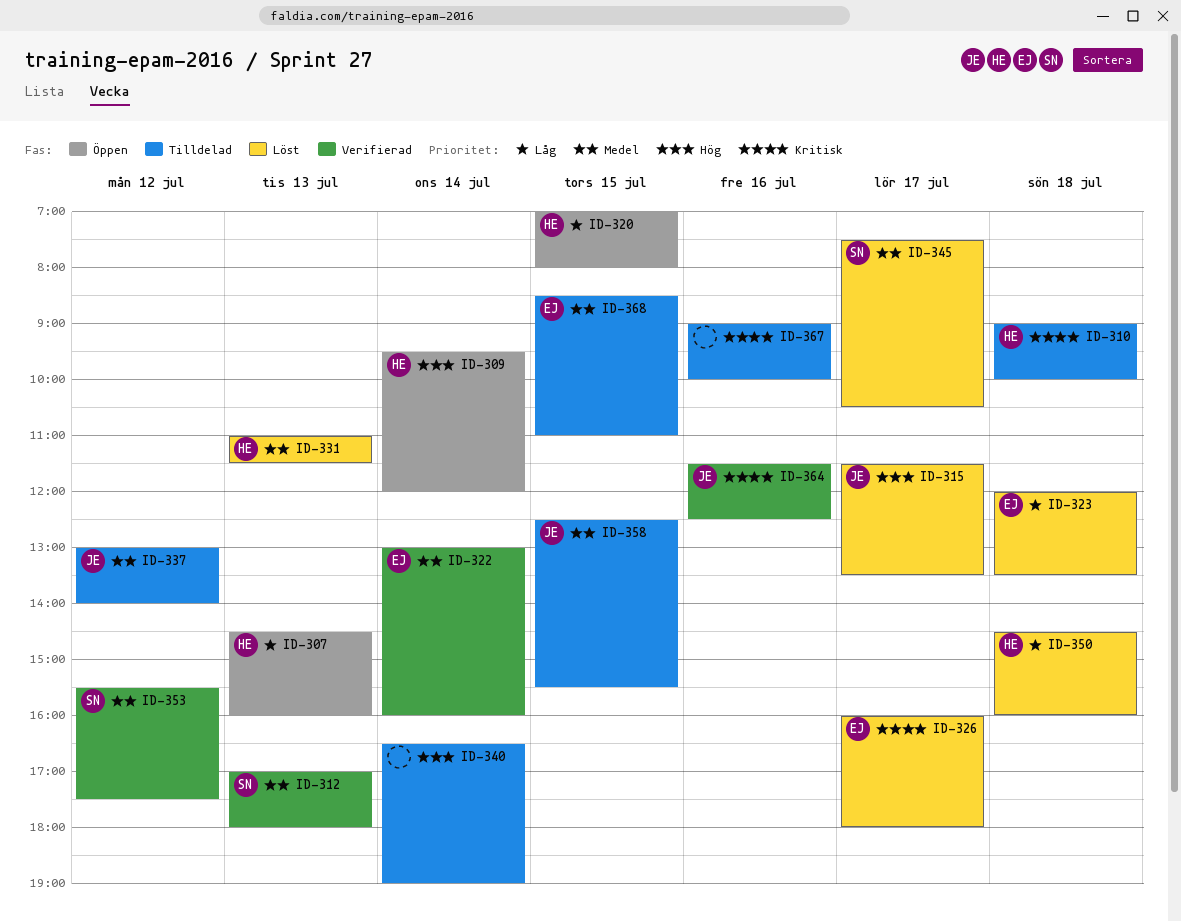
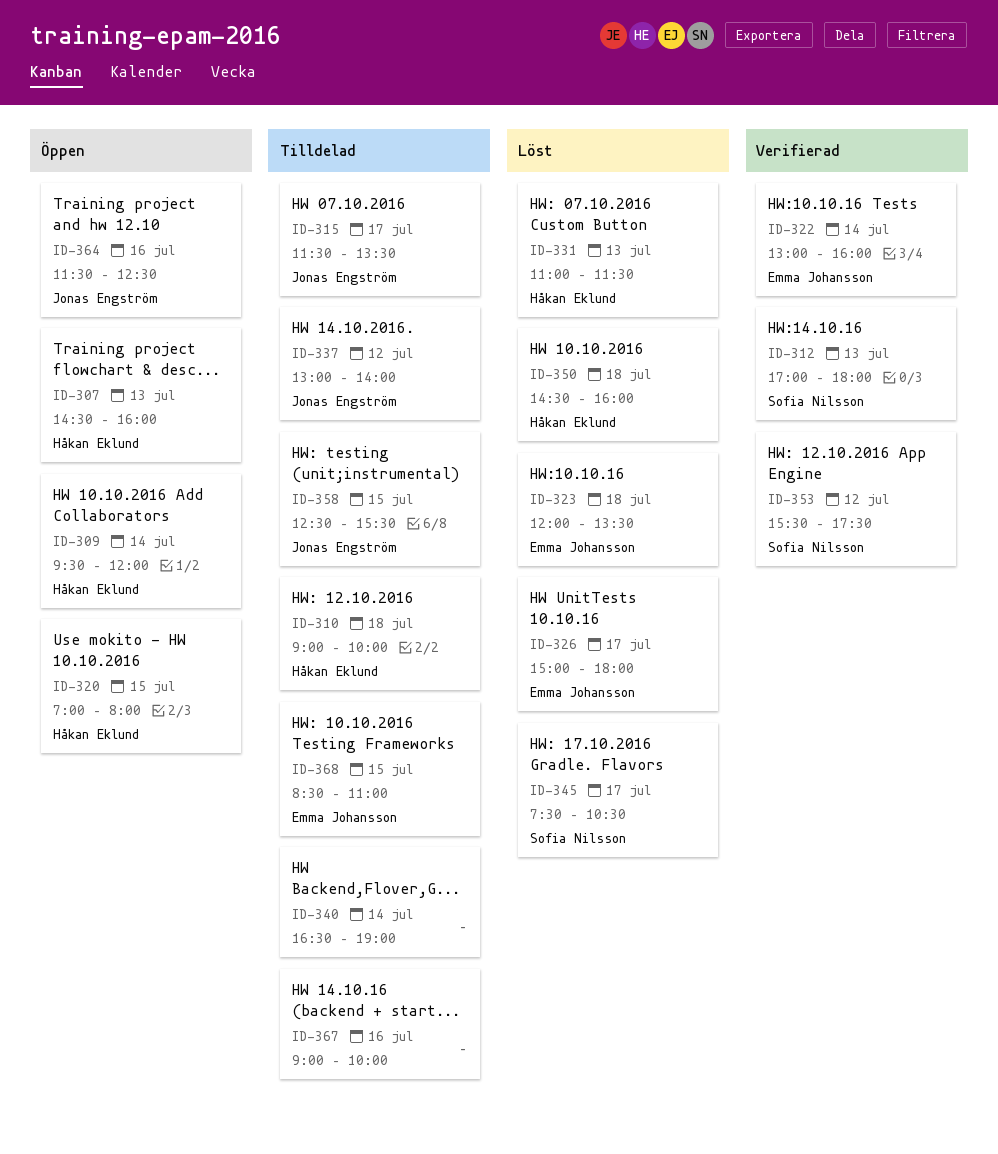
ID-315, status: Löst -> Tilldelad
ID-326, begins: 16:00 -> 15:00
ID-364, status: Verifierad -> Öppen

